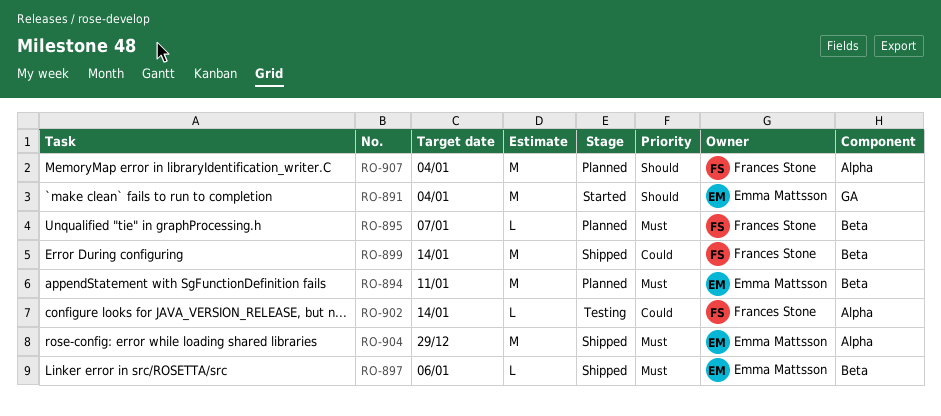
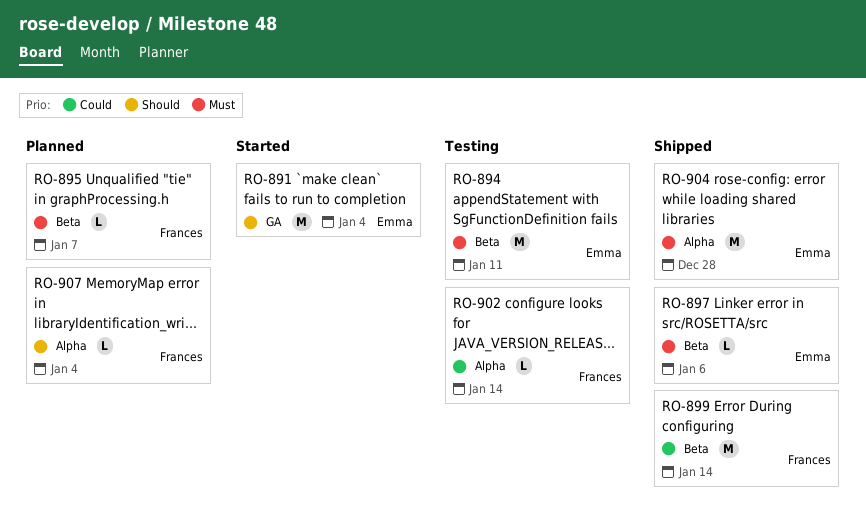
RO-894, status: Planned -> Testing
RO-904, due: Dec 29 -> Dec 28
RO-907, estimate: M -> L

